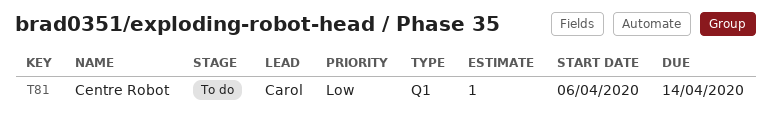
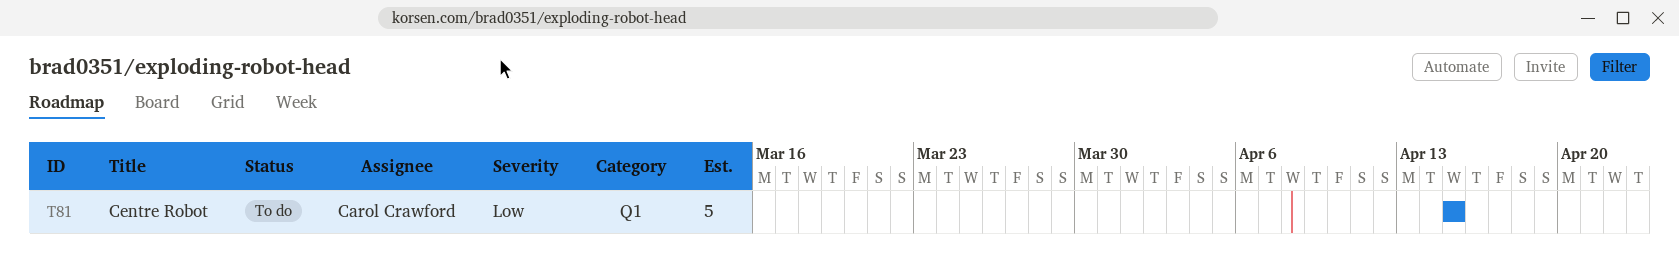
T81, estimate: 1 -> 5
T81, start: Apr 6 -> Apr 15
T81, due: Apr 14 -> Apr 15

